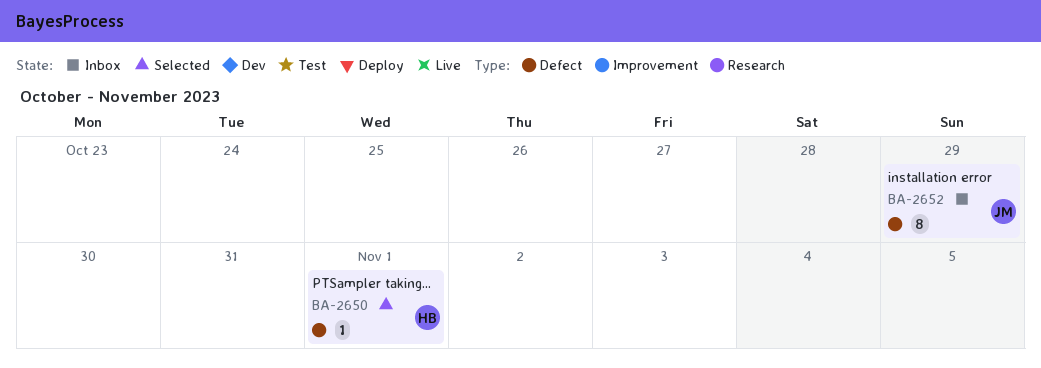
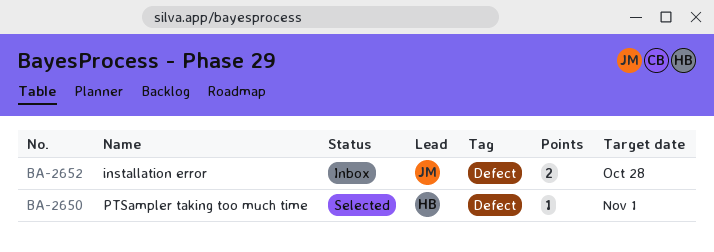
BA-2652, estimate: 8 -> 2
BA-2652, due: Oct 29 -> Oct 28

